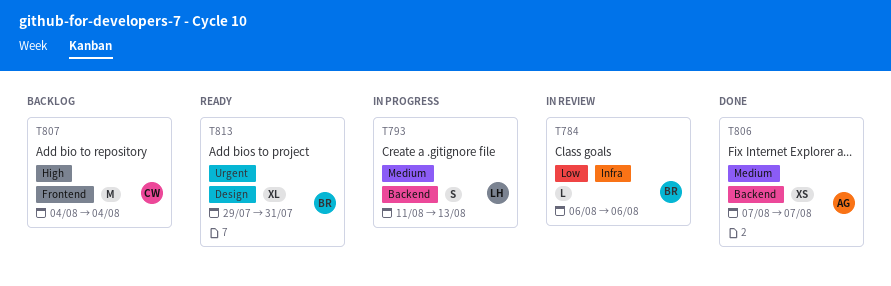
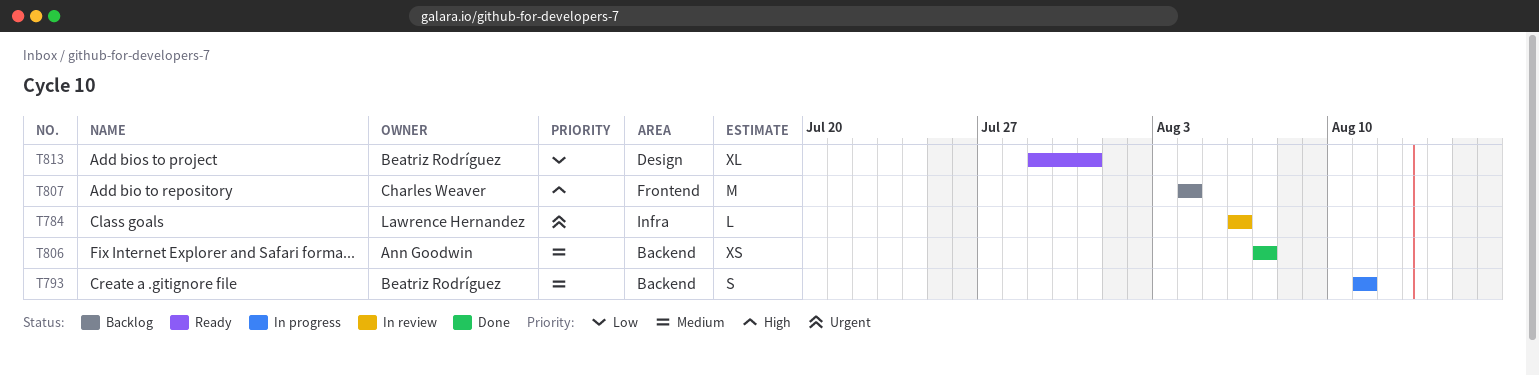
T784, owner: Beatriz Rodríguez -> Lawrence Hernandez
T784, priority: Low -> Urgent
T793, owner: Lawrence Hernandez -> Beatriz Rodríguez
T793, due: Aug 13 -> Aug 11
T813, priority: Urgent -> Low

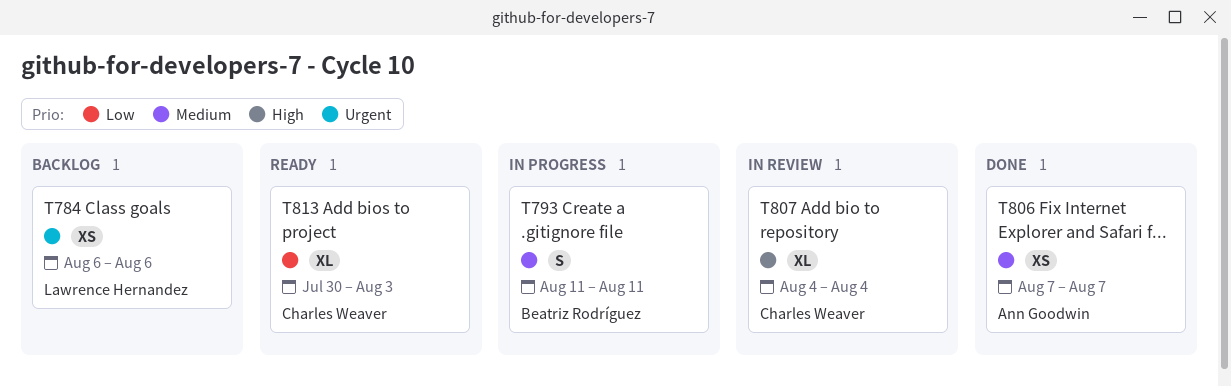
T784, status: In review -> Backlog
T784, estimate: L -> XS
T807, status: Backlog -> In review
T807, estimate: M -> XL
T813, owner: Beatriz Rodríguez -> Charles Weaver
T813, start: Jul 29 -> Jul 30
T813, due: Jul 31 -> Aug 3

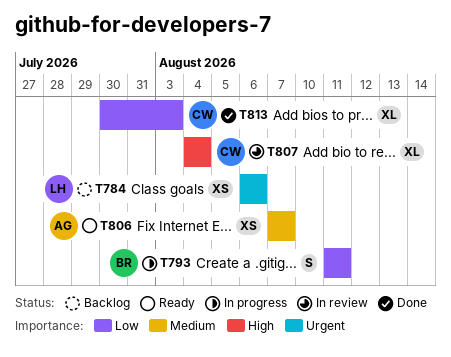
T793, priority: Medium -> Low
T806, status: Done -> Ready
T813, status: Ready -> Done

